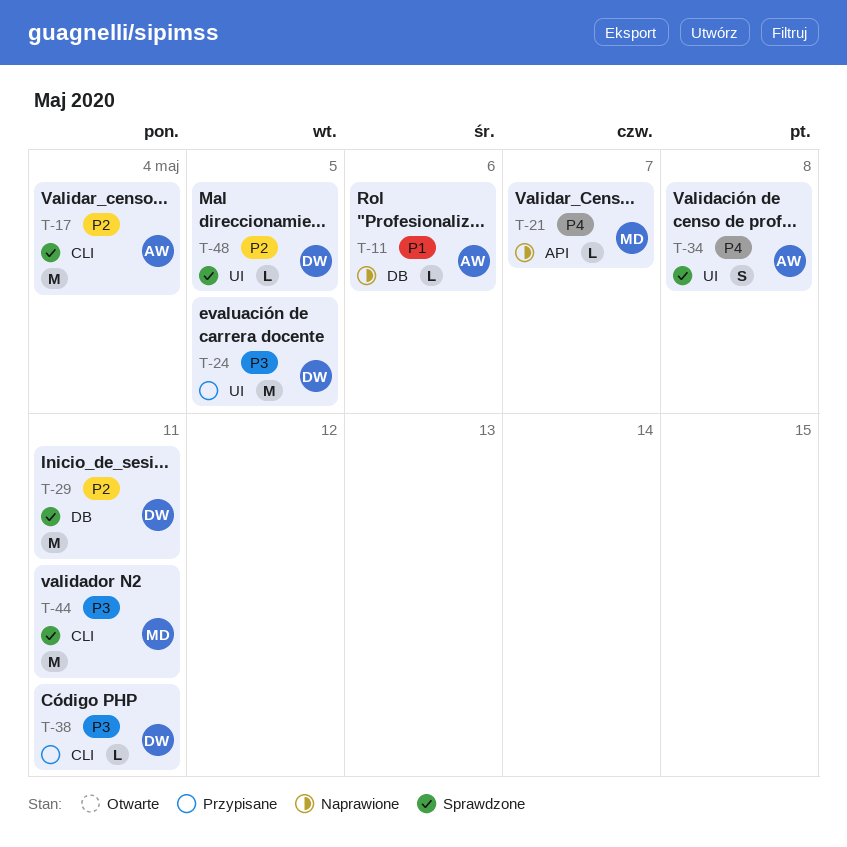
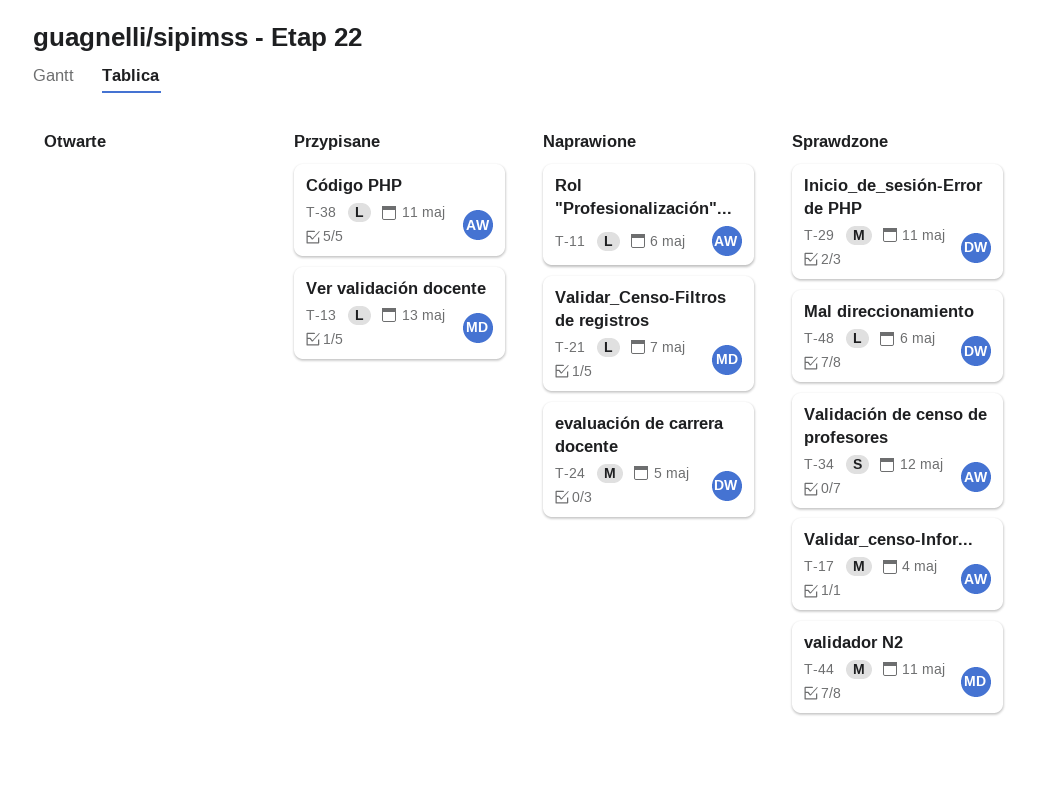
T-13: none -> present
T-24, status: Przypisane -> Naprawione
T-34, due: May 8 -> May 12
T-38, owner: DW -> AW
T-48, due: May 5 -> May 6

